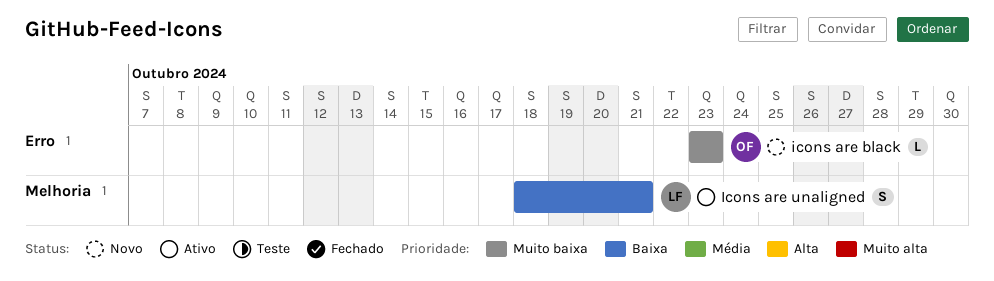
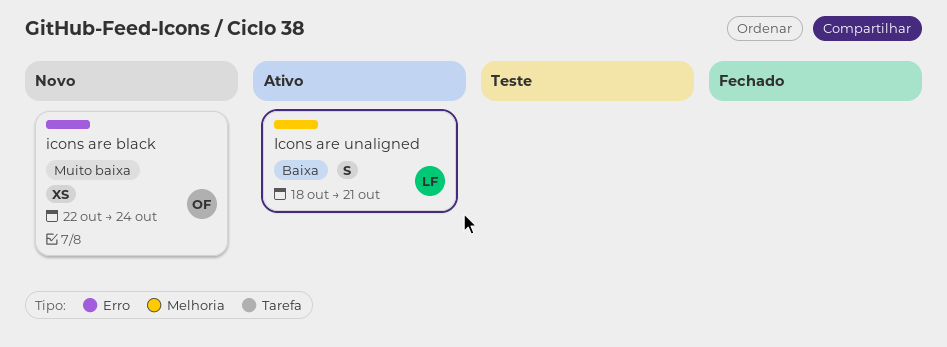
icons are black, estimate: L -> XS
icons are black, start: Oct 23 -> Oct 22
icons are black, due: Oct 23 -> Oct 24

